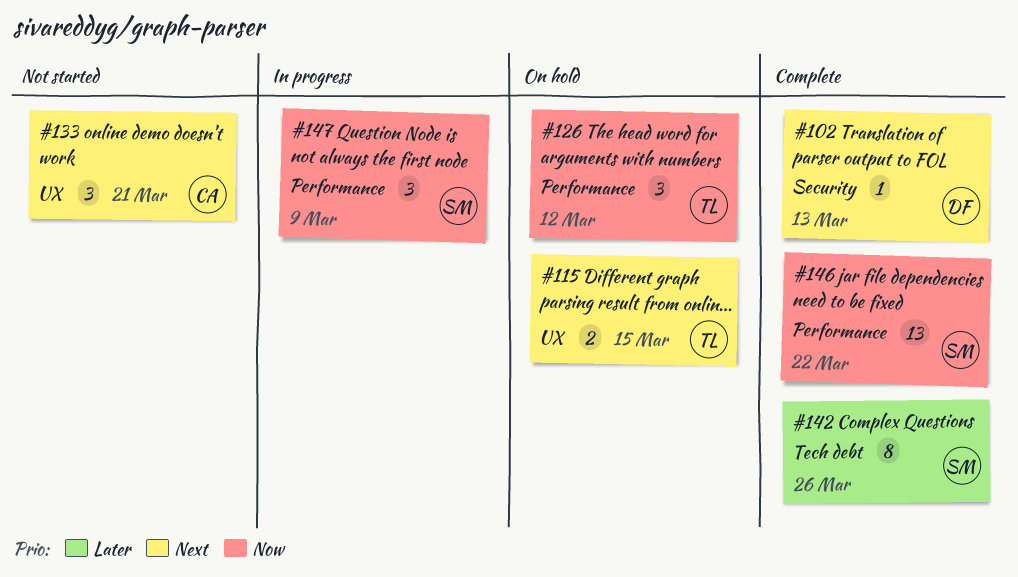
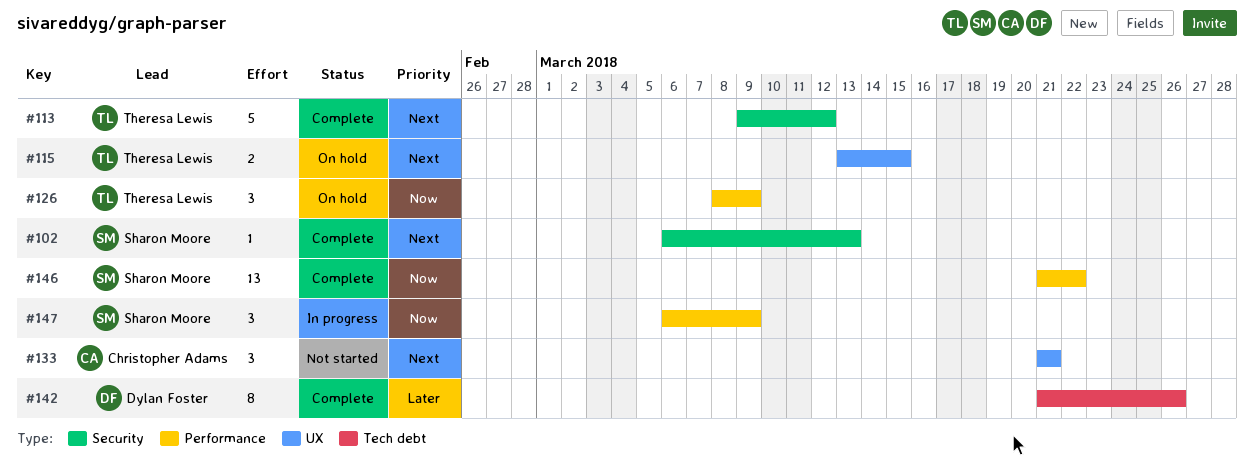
#102, owner: Dylan Foster -> Sharon Moore
#113: none -> present
#126, due: Mar 12 -> Mar 9
#142, owner: Sharon Moore -> Dylan Foster

